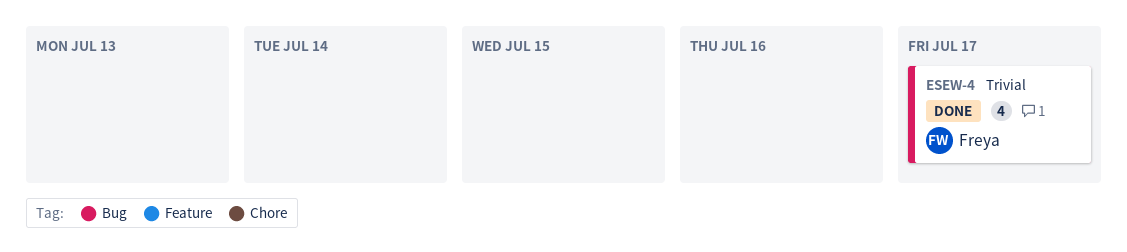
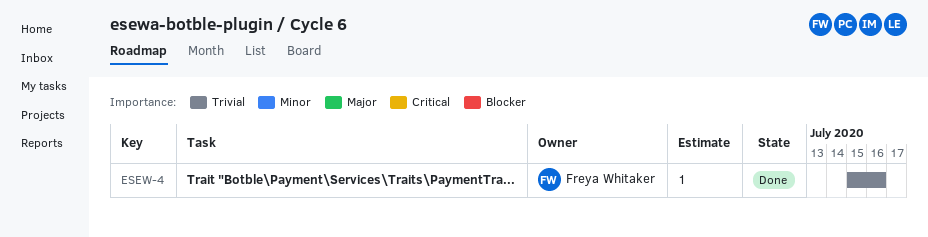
ESEW-4, estimate: 4 -> 1
ESEW-4, due: Jul 17 -> Jul 16

